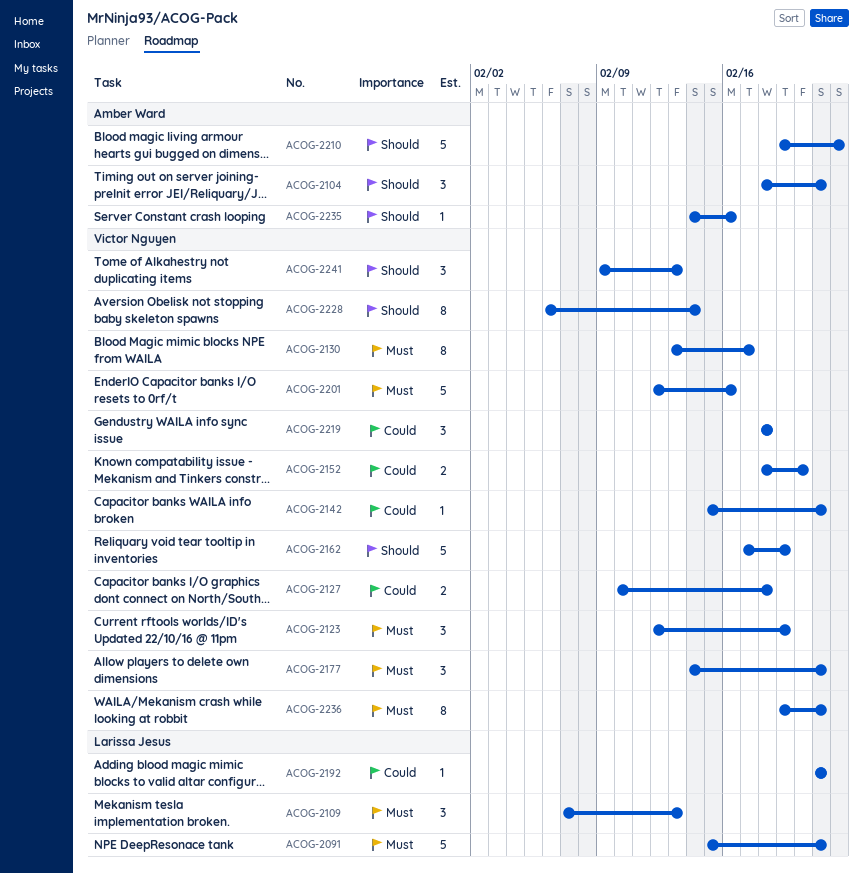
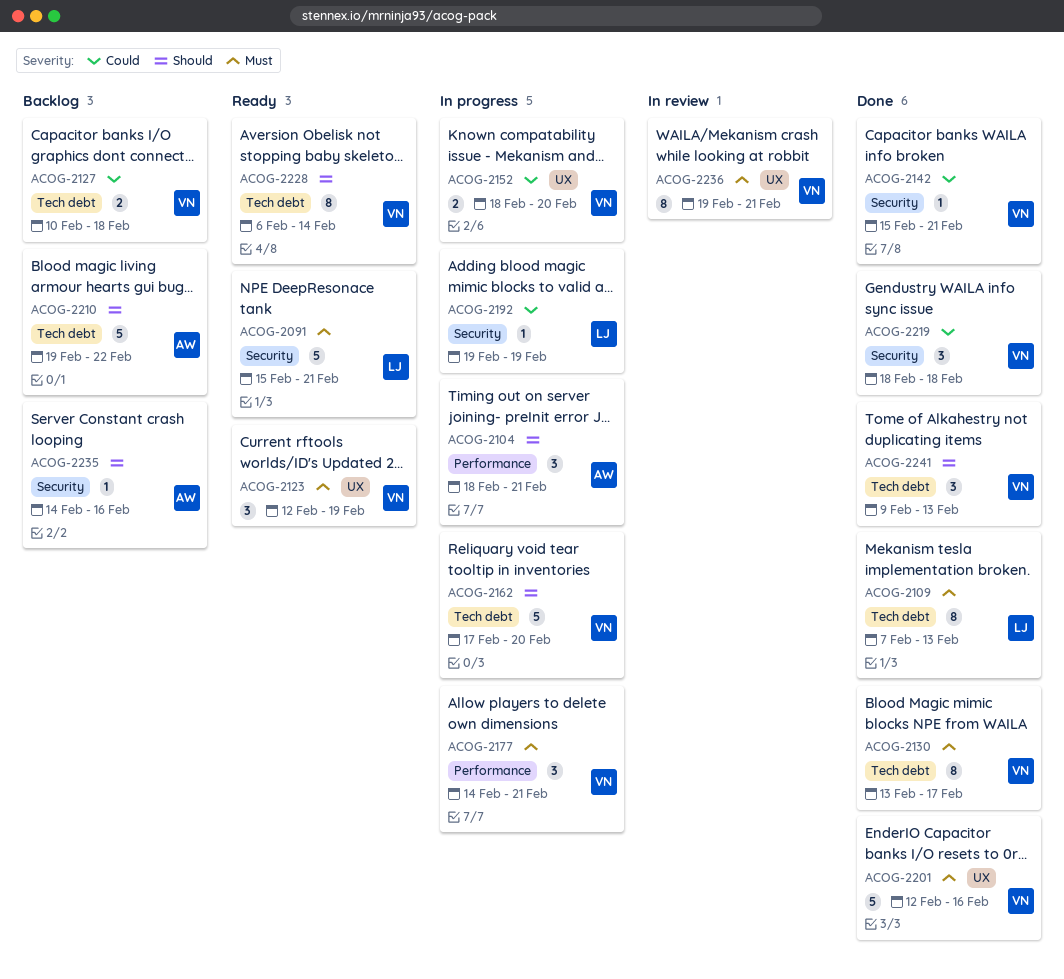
ACOG-2109, estimate: 3 -> 8
ACOG-2162, due: Feb 19 -> Feb 20
ACOG-2192, start: Feb 21 -> Feb 19
ACOG-2192, due: Feb 21 -> Feb 19

